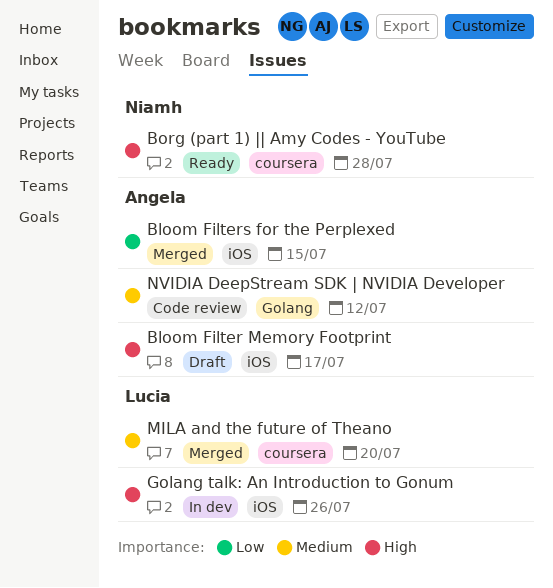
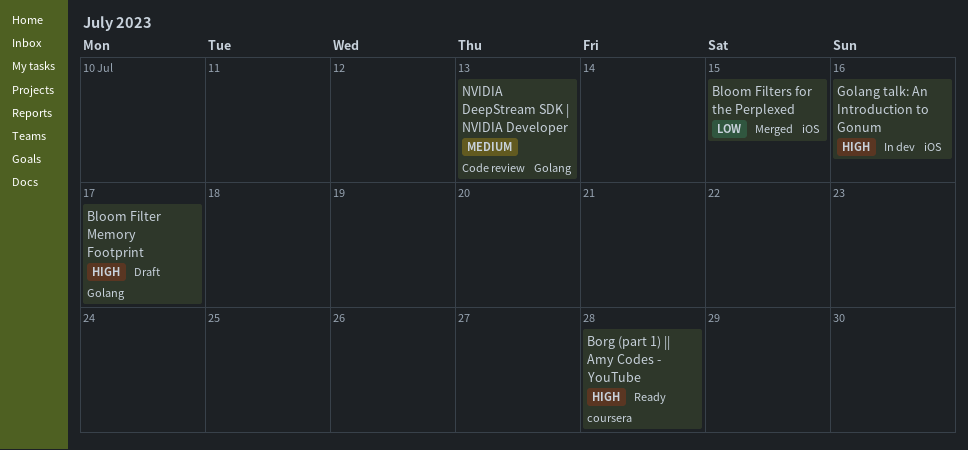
Bloom Filter Memory Footprint, label: iOS -> Golang
Golang talk: An Introduction to Gonum, due: Jul 26 -> Jul 16
MILA and the future of Theano: present -> none
NVIDIA DeepStream SDK | NVIDIA Developer, due: Jul 12 -> Jul 13

